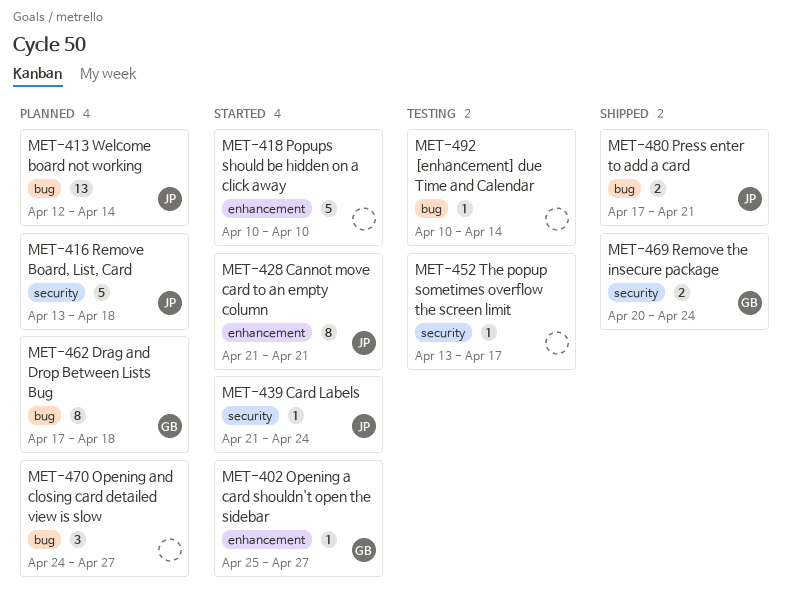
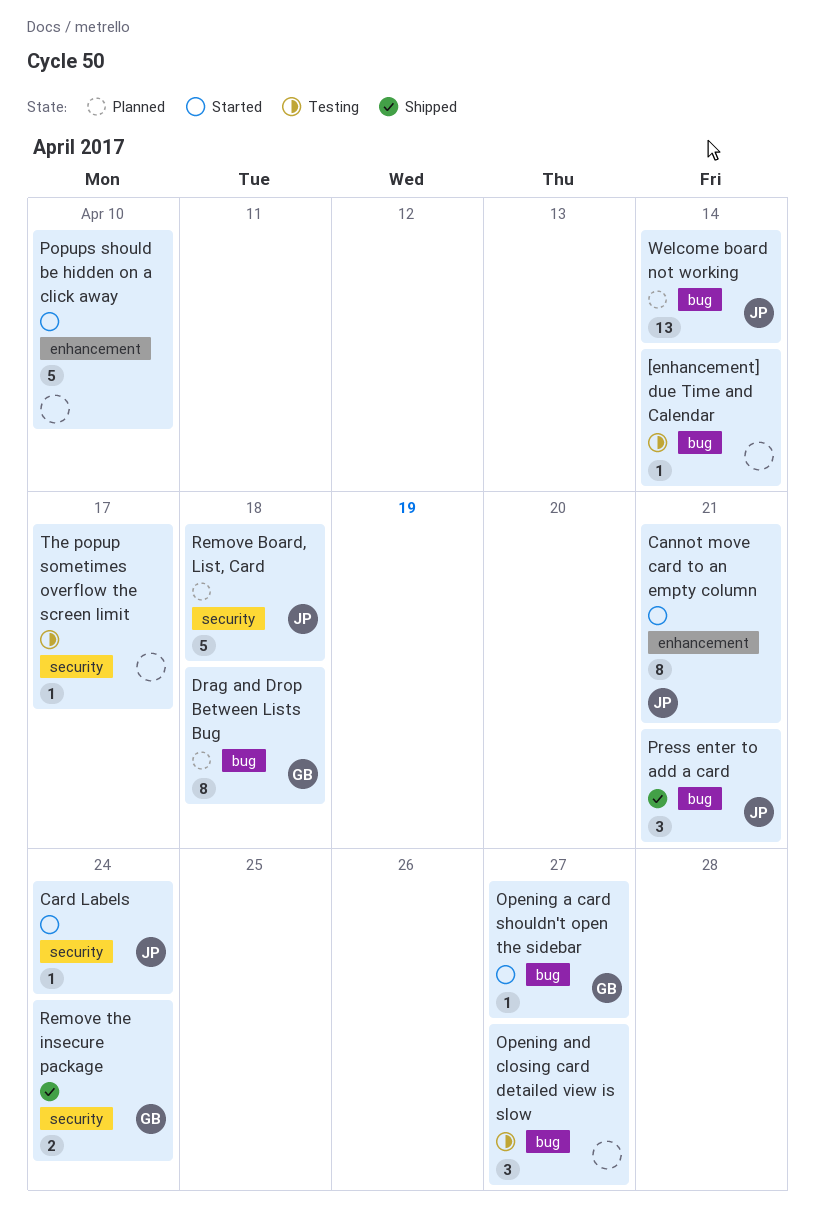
Opening a card shouldn't open the sidebar, label: enhancement -> bug
Opening and closing card detailed view is slow, status: Planned -> Testing
Press enter to add a card, estimate: 2 -> 3

